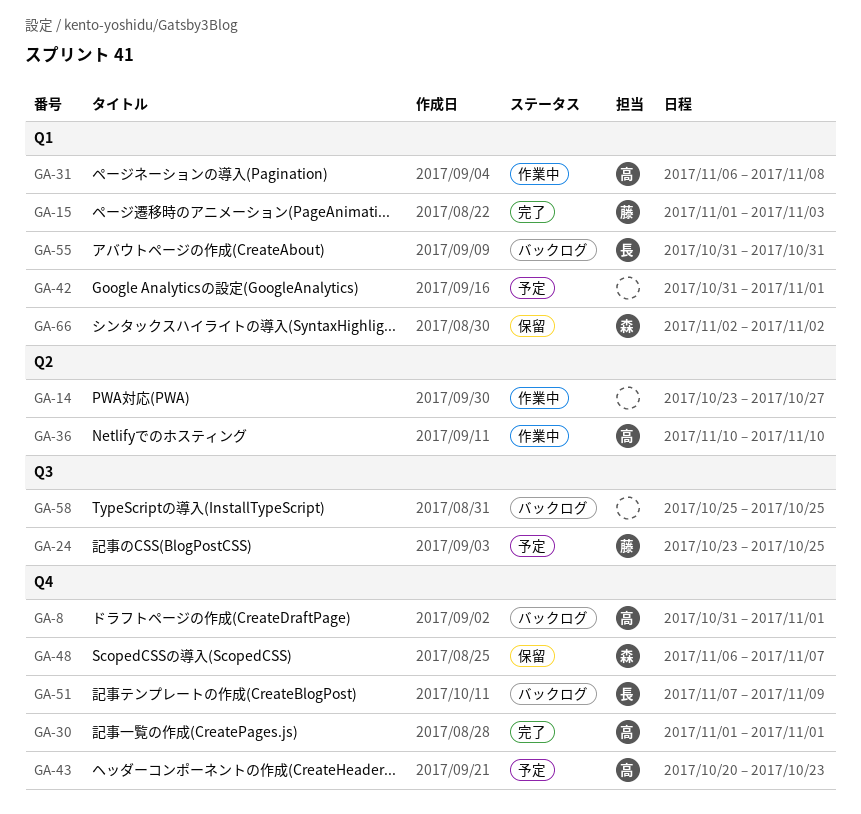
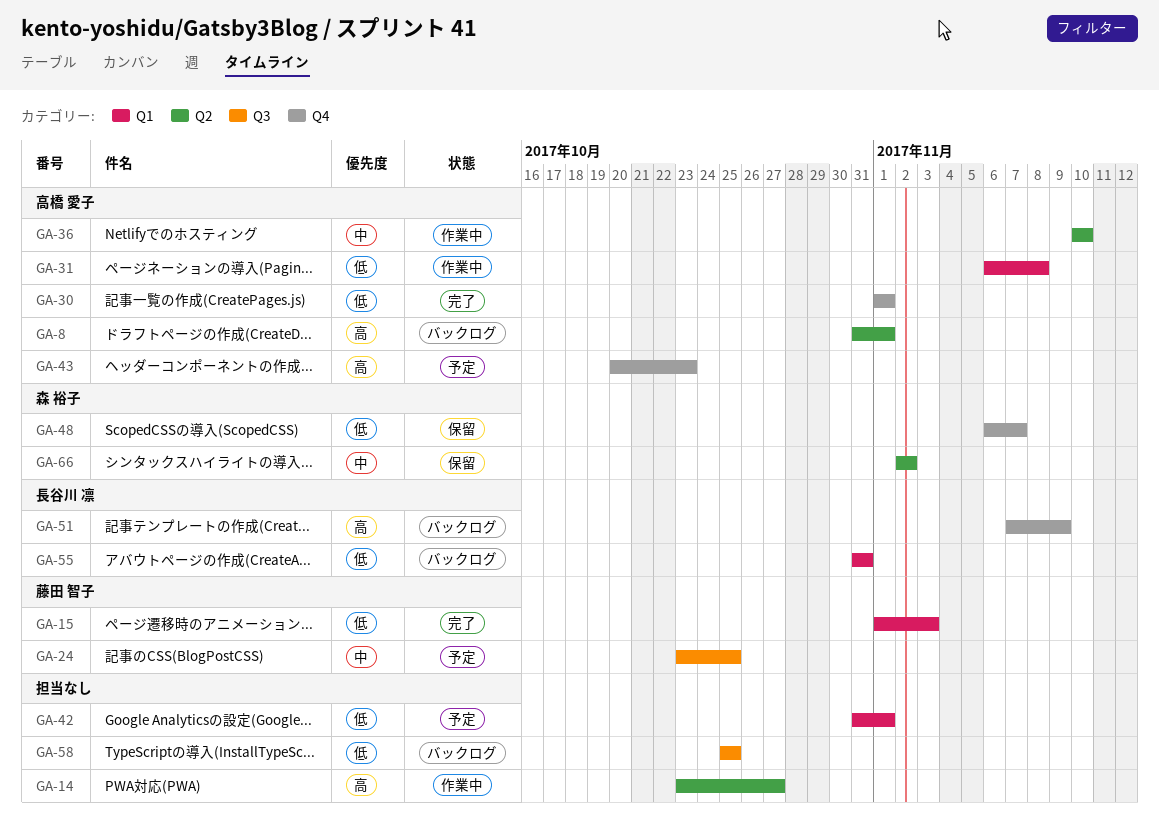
GA-8, label: Q4 -> Q2
GA-66, label: Q1 -> Q2

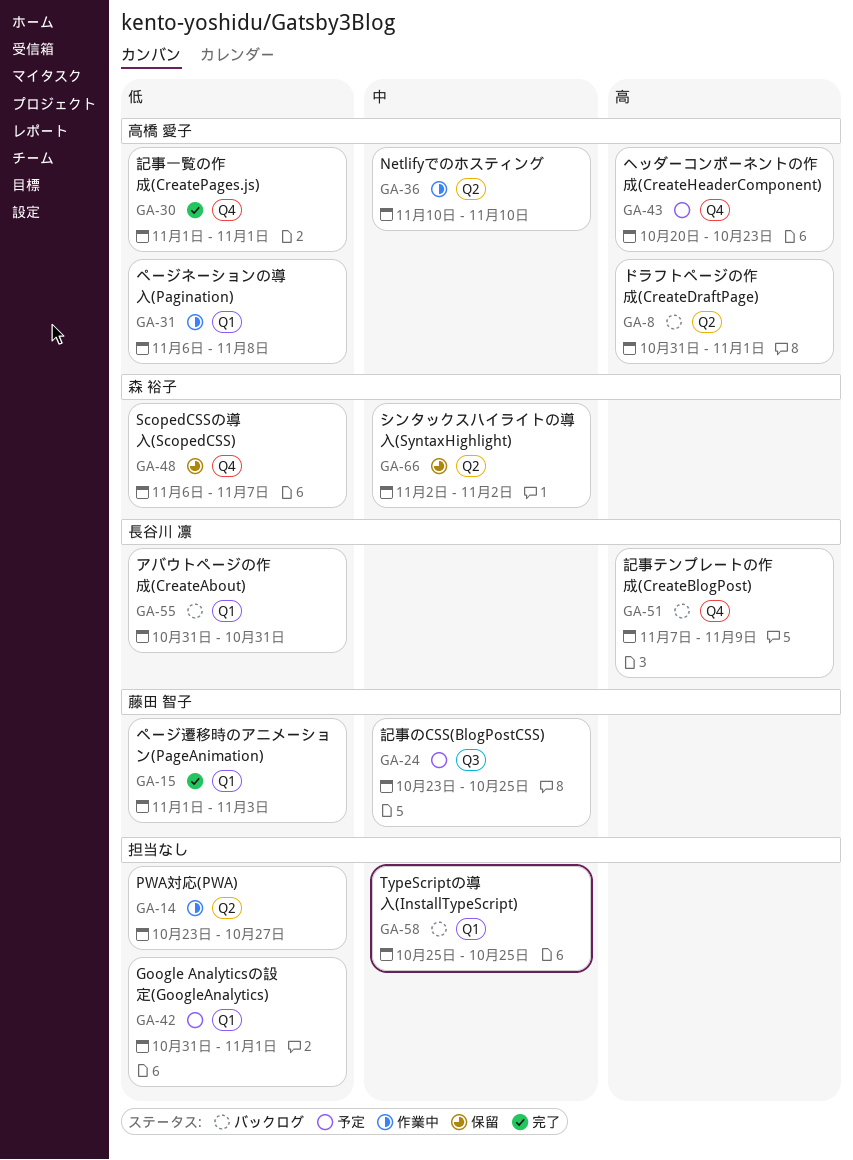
GA-14, priority: 高 -> 低
GA-58, priority: 低 -> 中
GA-58, label: Q3 -> Q1

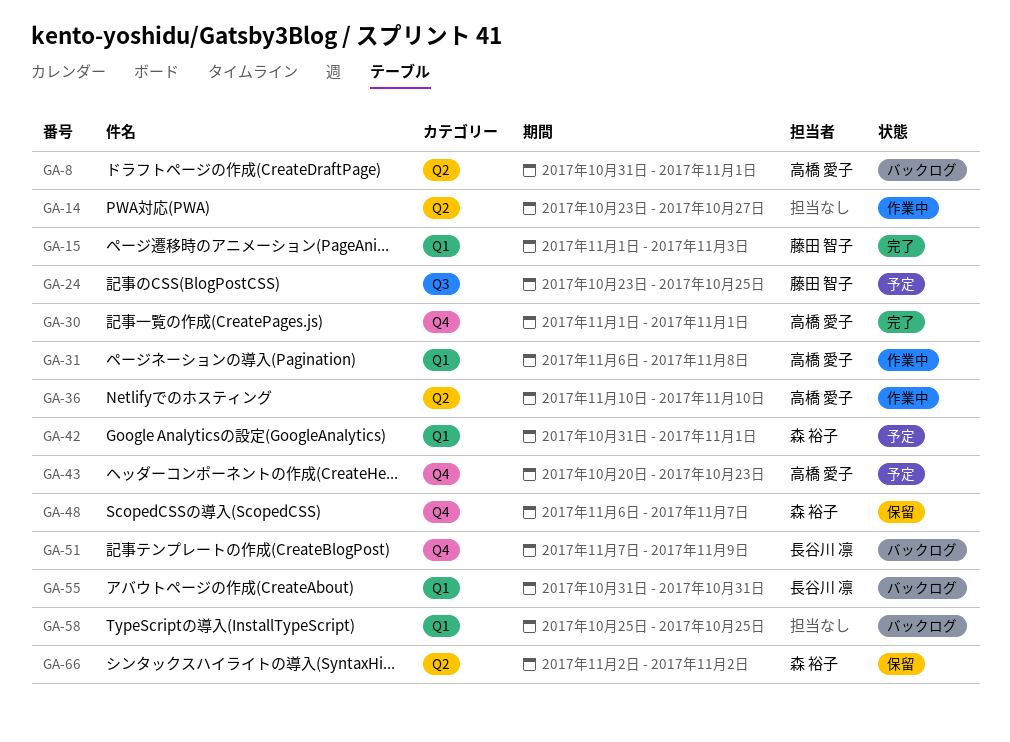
GA-42, owner: none -> 森 裕子

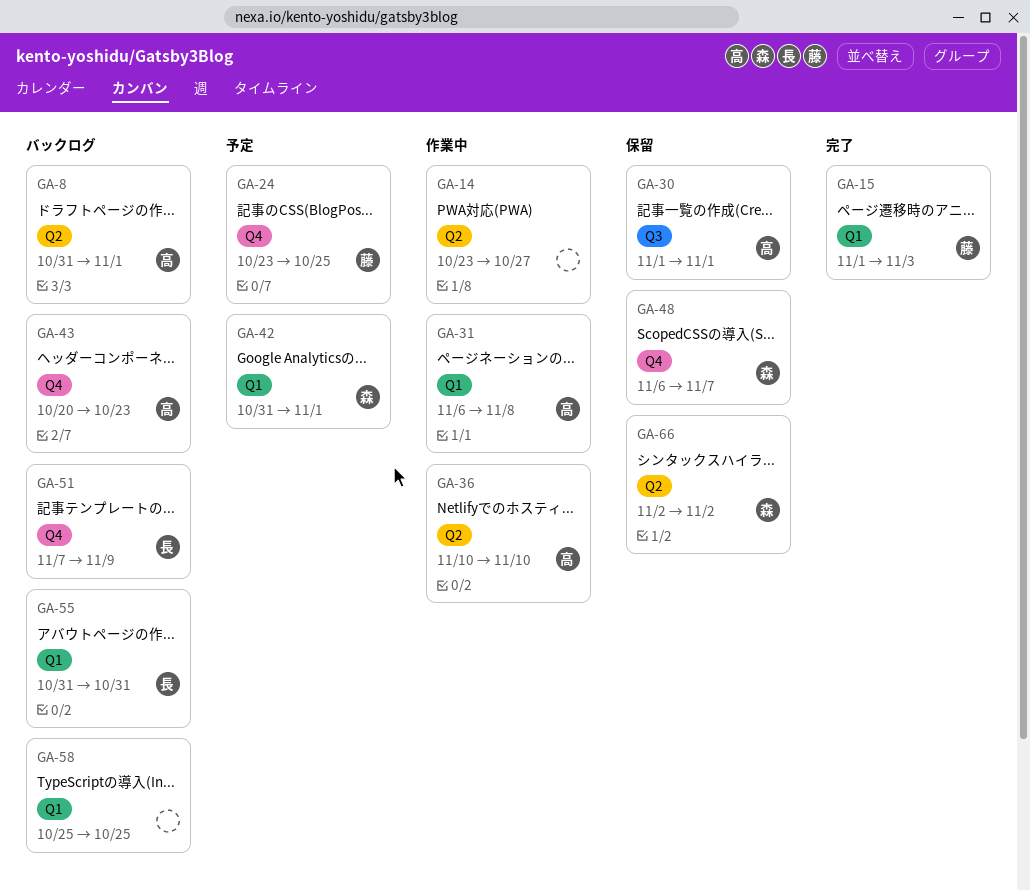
GA-24, label: Q3 -> Q4
GA-30, status: 完了 -> 保留
GA-30, label: Q4 -> Q3
GA-43, status: 予定 -> バックログ

